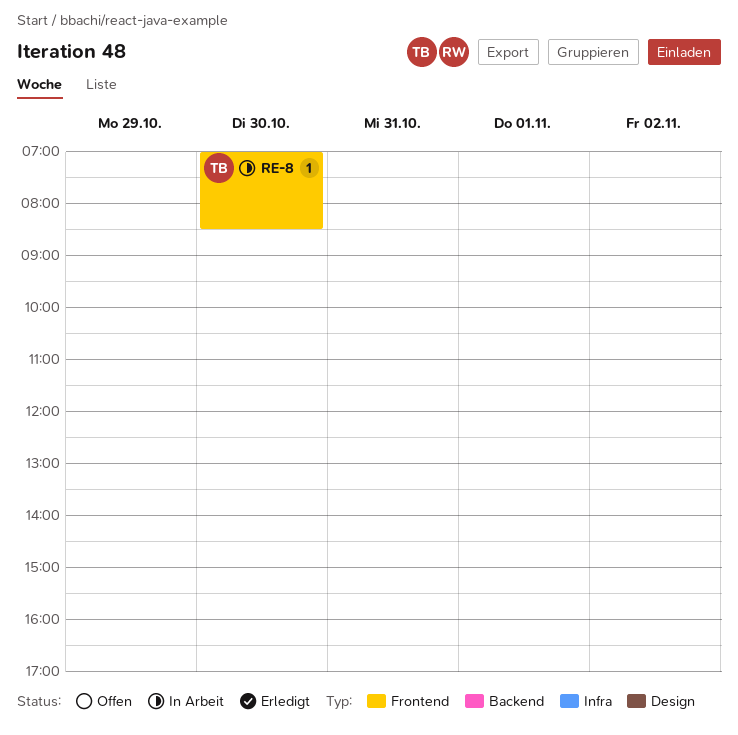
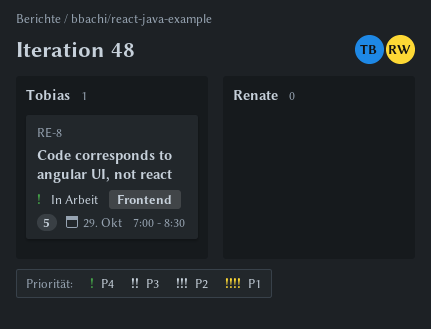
RE-8, estimate: 1 -> 5
RE-8, day: Oct 30 -> Oct 29

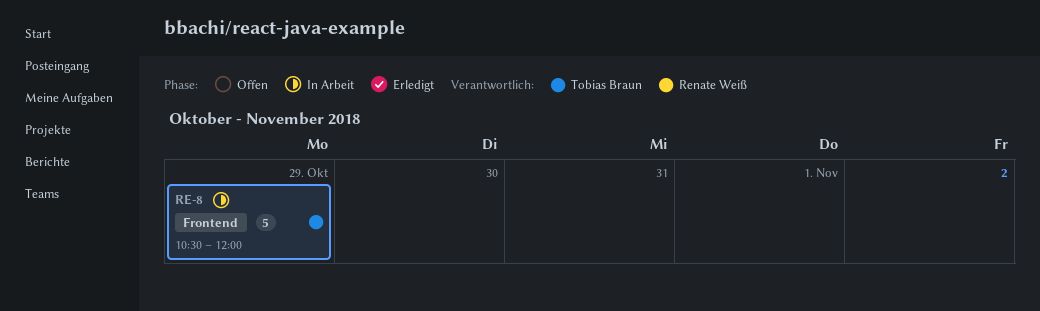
RE-8, begins: 07:00 -> 10:30
RE-8, ends: 08:30 -> 12:00

